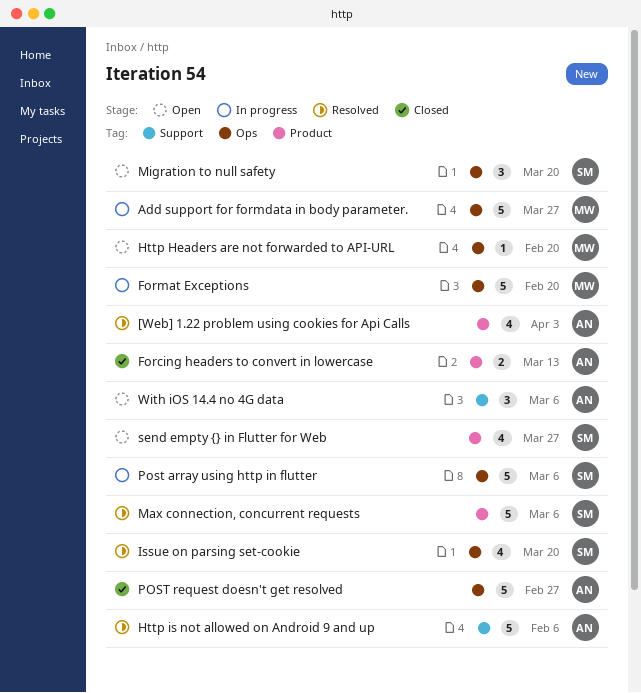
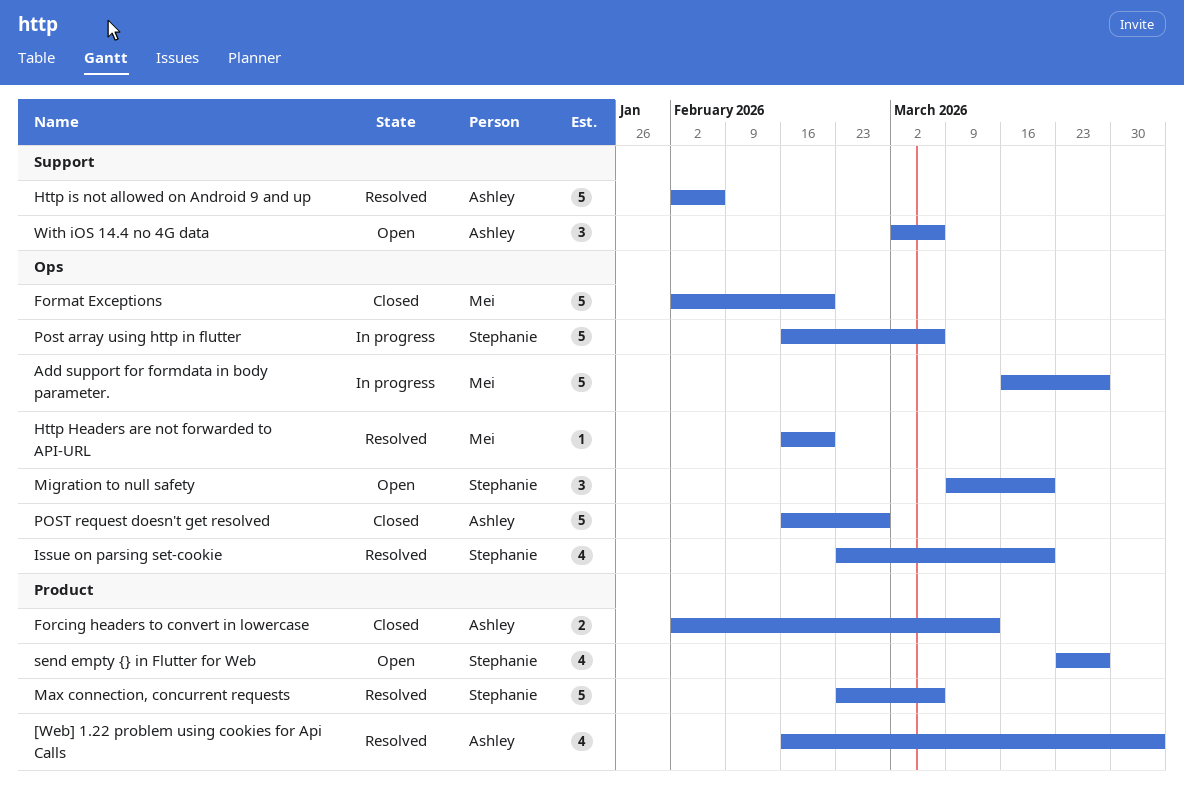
Format Exceptions, status: In progress -> Closed
Http Headers are not forwarded to API-URL, status: Open -> Resolved

